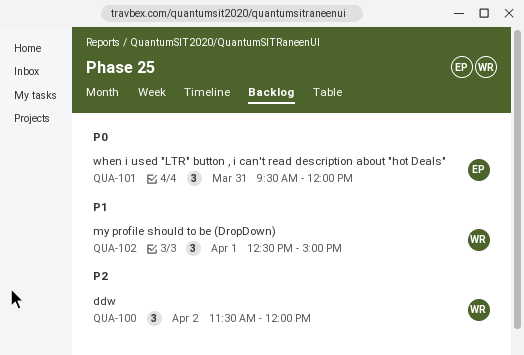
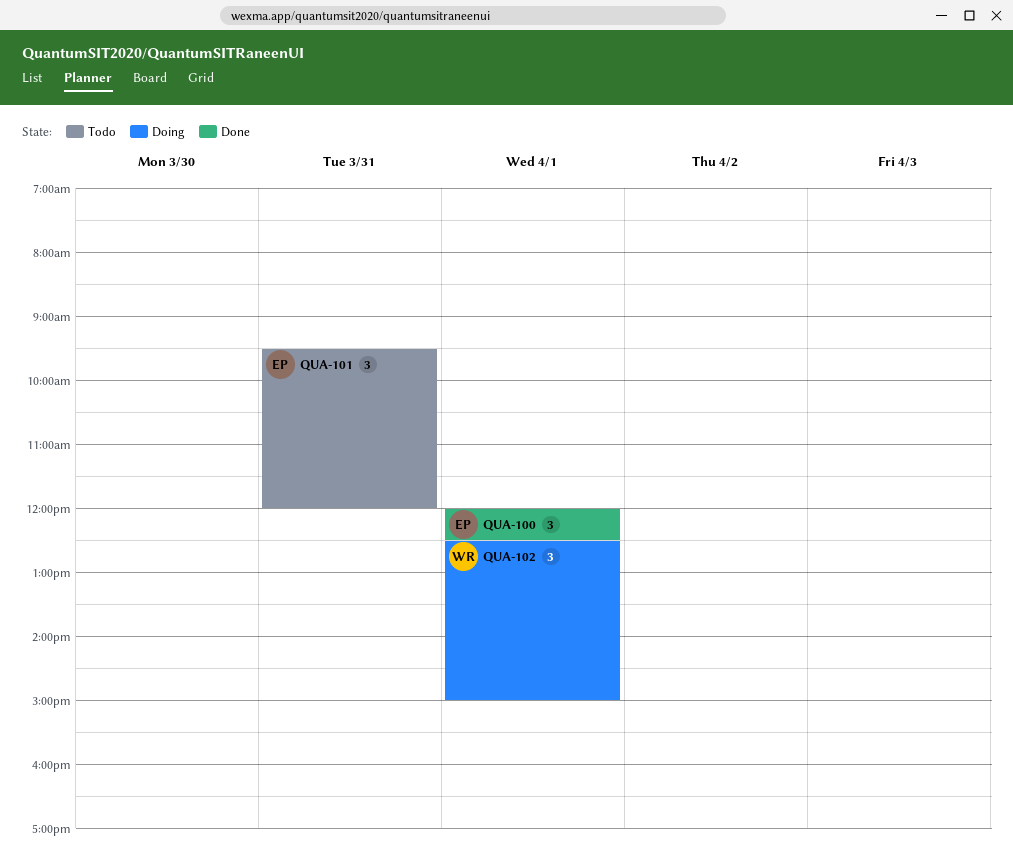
QUA-100, owner: WR -> EP
QUA-100, day: Apr 2 -> Apr 1
QUA-100, begins: 11:30 -> 12:00
QUA-100, ends: 12:00 -> 12:30

